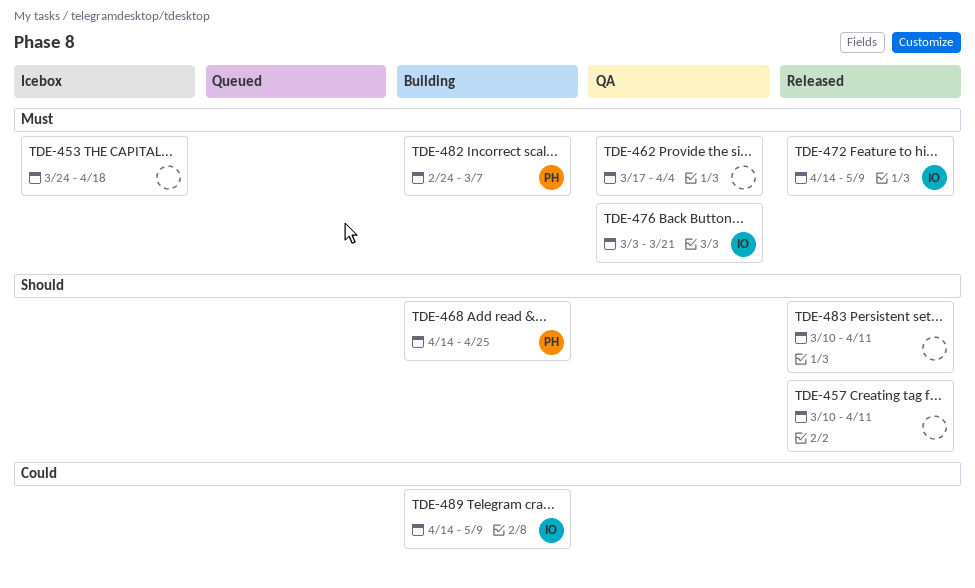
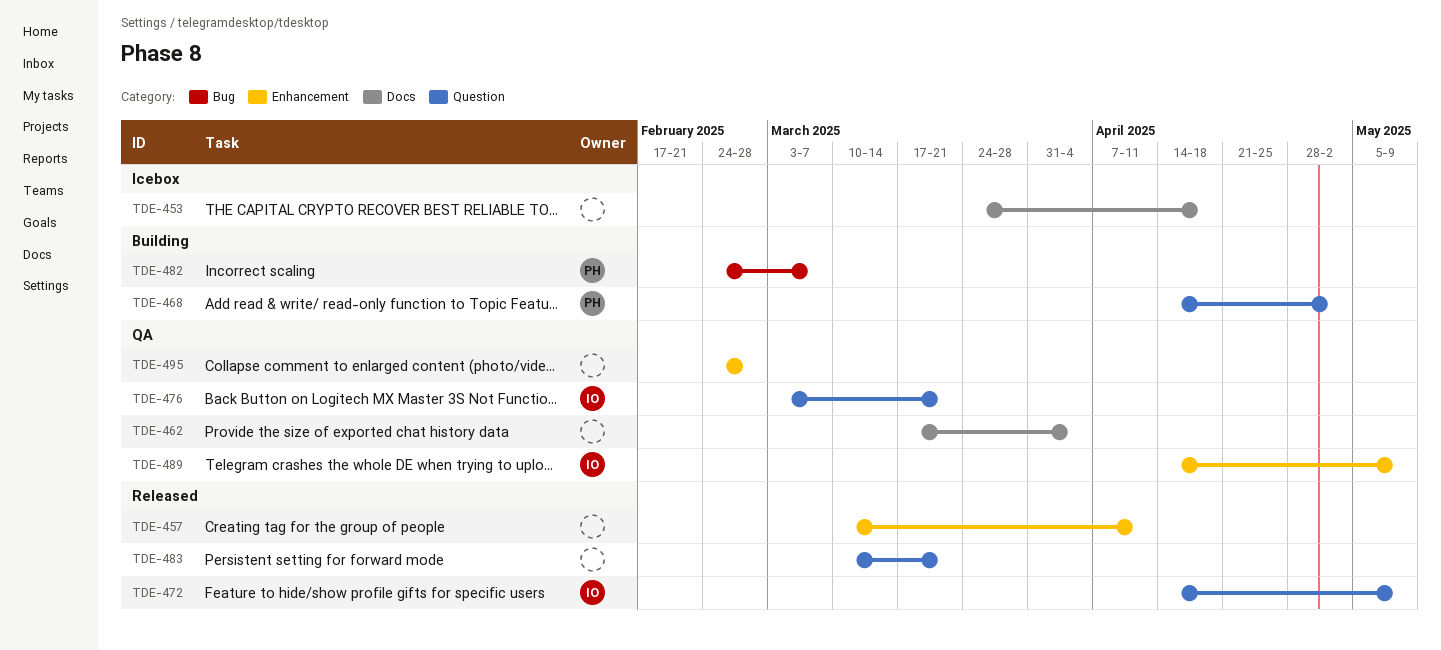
TDE-468, due: Apr 25 -> May 2
TDE-483, due: Apr 11 -> Mar 21
TDE-489, status: Building -> QA
TDE-495: none -> present

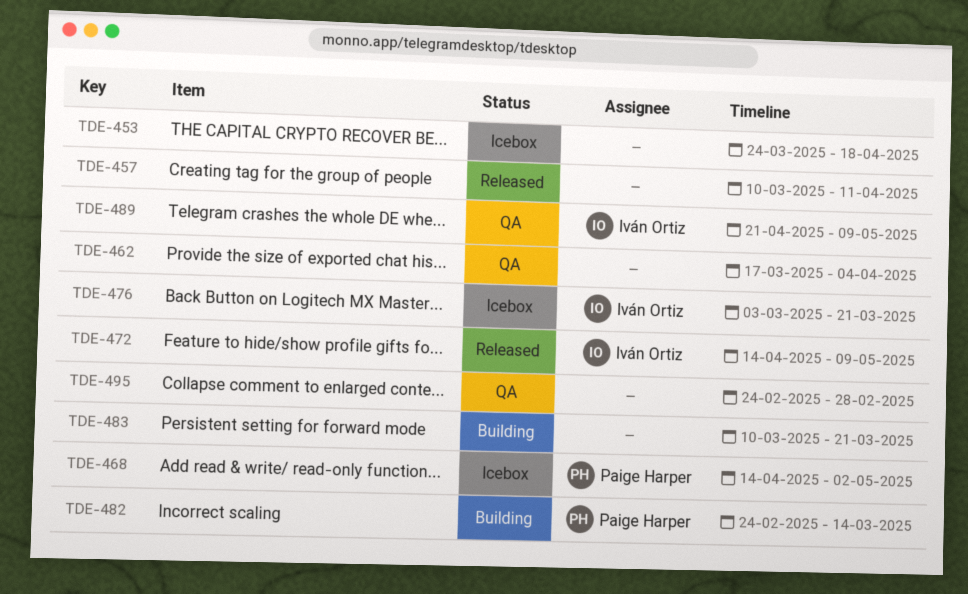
TDE-468, status: Building -> Icebox
TDE-476, status: QA -> Icebox
TDE-482, due: Mar 7 -> Mar 14
TDE-483, status: Released -> Building
TDE-489, start: Apr 14 -> Apr 21

